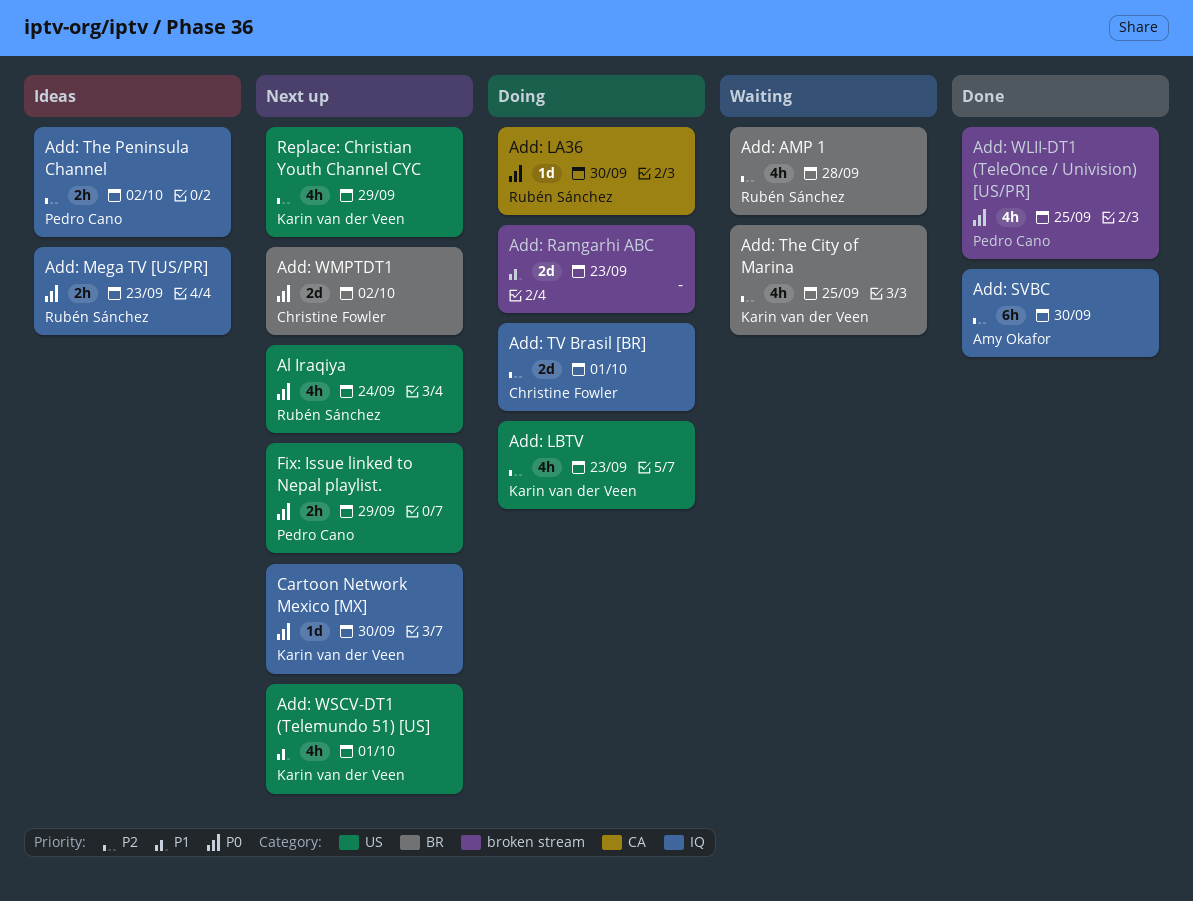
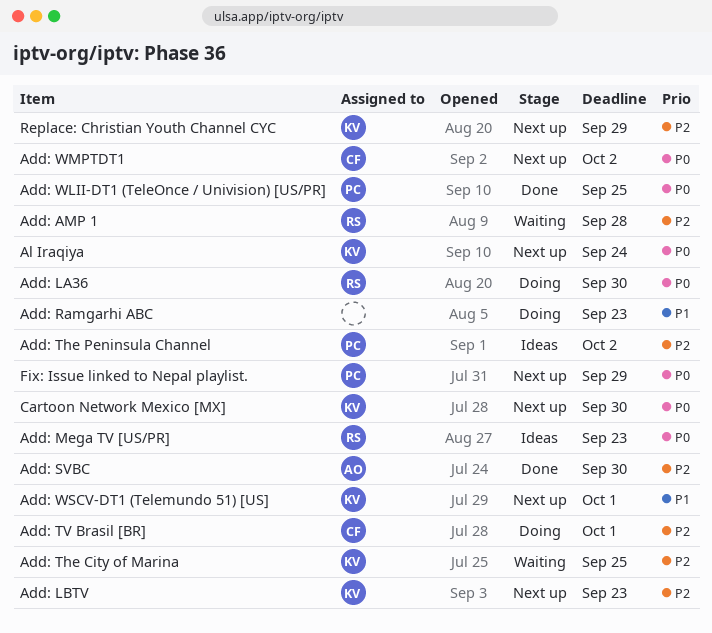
Add: LBTV, status: Doing -> Next up
Al Iraqiya, owner: Rubén Sánchez -> Karin van der Veen

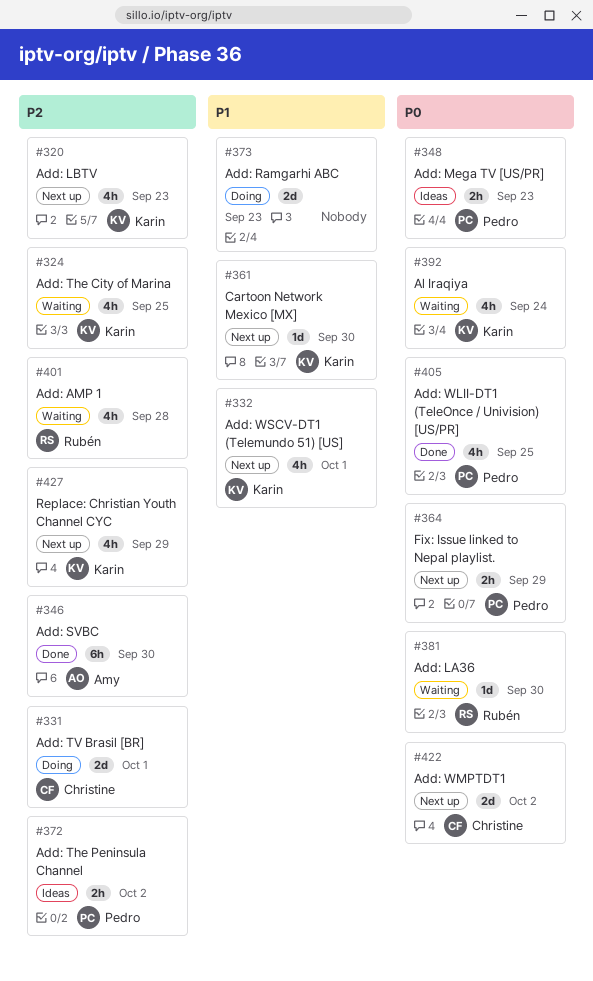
Add: LA36, status: Doing -> Waiting
Add: Mega TV [US/PR], owner: Rubén -> Pedro
Al Iraqiya, status: Next up -> Waiting
Cartoon Network Mexico [MX], priority: P0 -> P1

